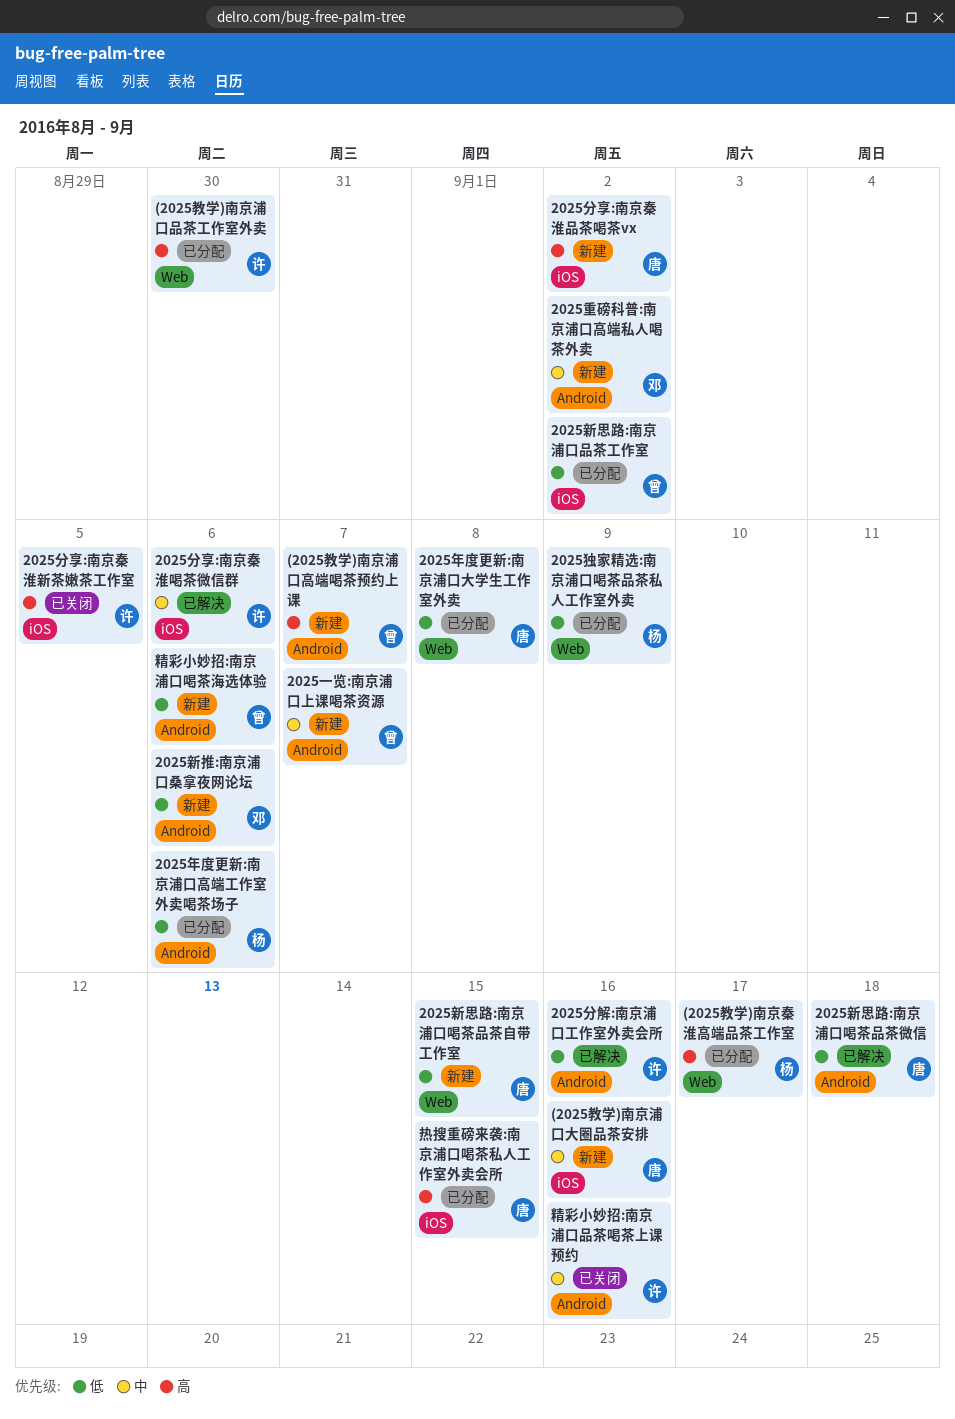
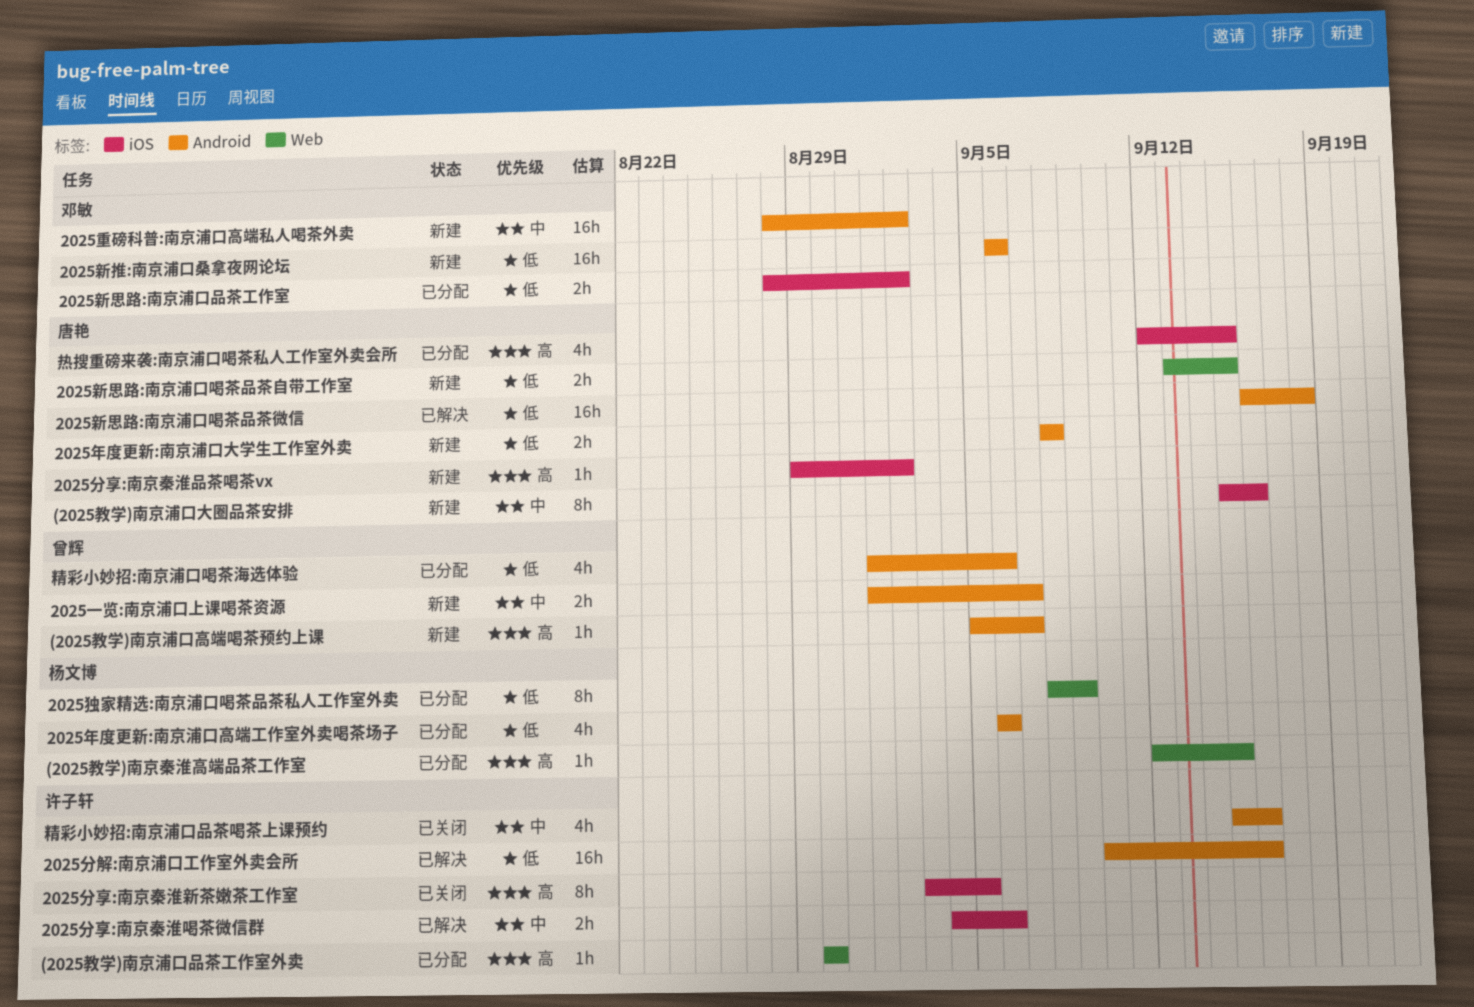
(2025教学)南京秦淮高端品茶工作室, due: Sep 17 -> Sep 15
2025年度更新:南京浦口大学生工作室外卖, status: 已分配 -> 新建
2025年度更新:南京浦口大学生工作室外卖, label: Web -> Android
2025新思路:南京浦口品茶工作室, owner: 曾辉 -> 邓敏
精彩小妙招:南京浦口喝茶海选体验, status: 新建 -> 已分配

